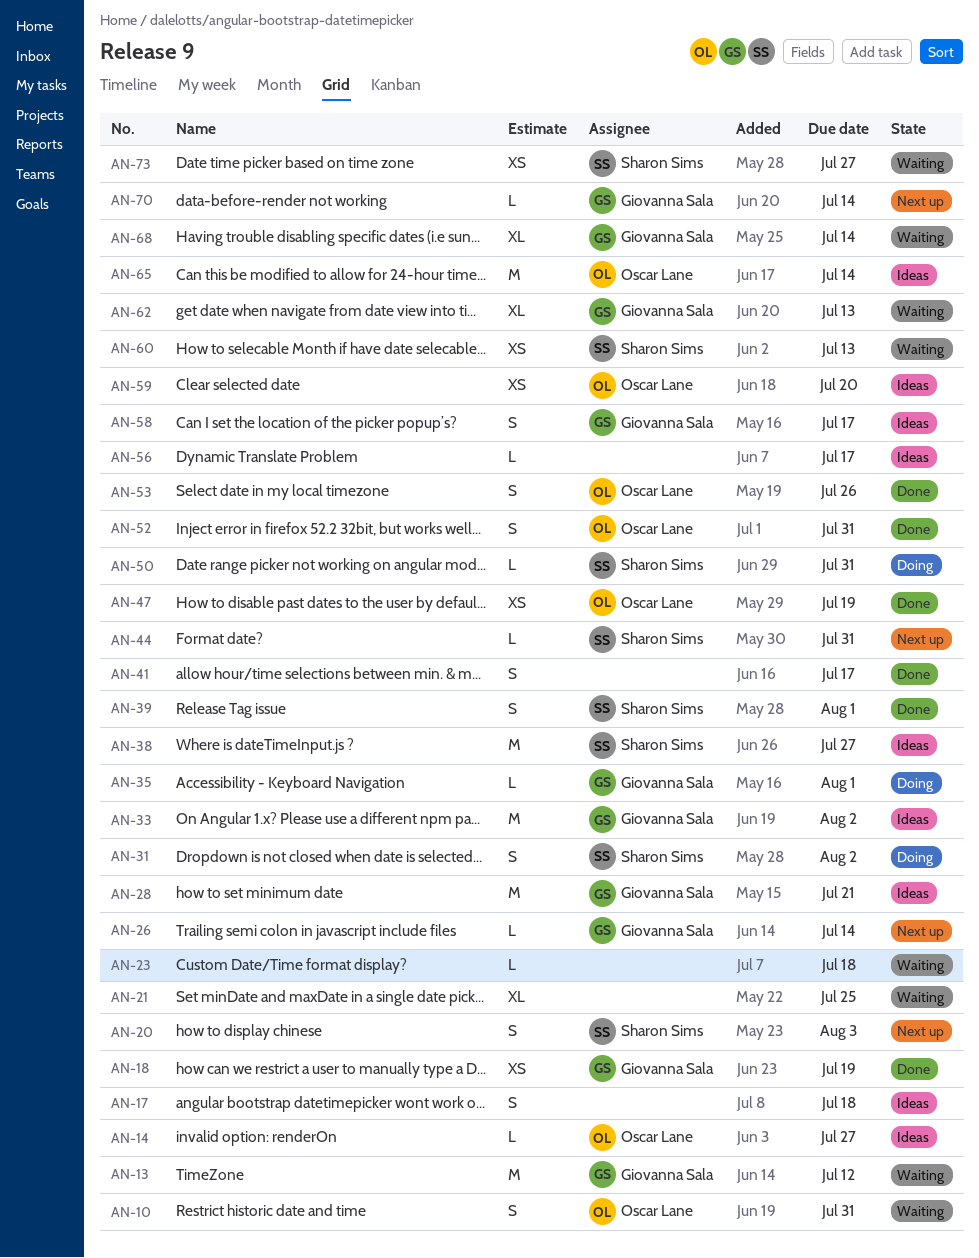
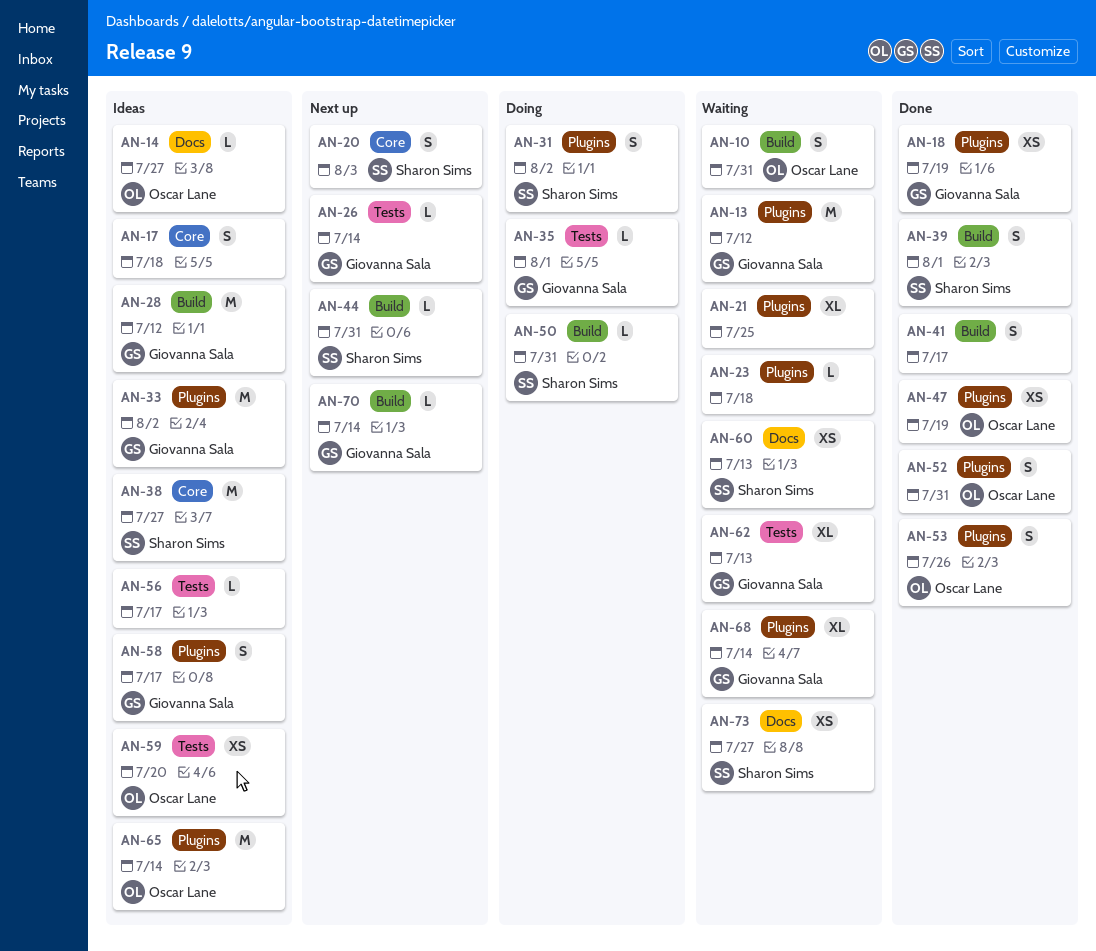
AN-28, due: Jul 21 -> Jul 12

